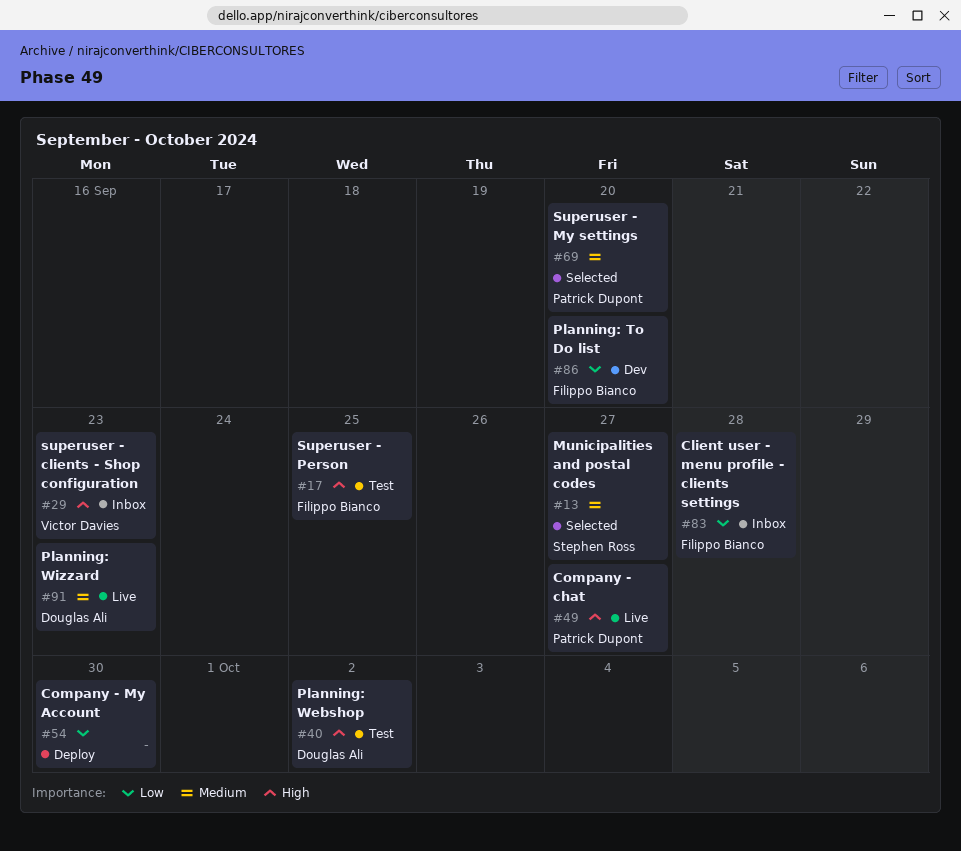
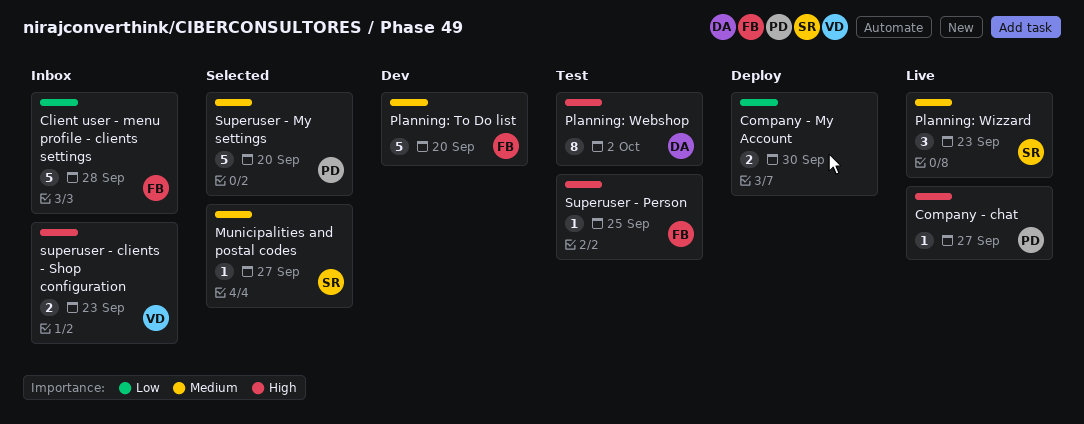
Planning: To Do list, priority: Low -> Medium
Planning: Wizzard, owner: Douglas Ali -> Stephen Ross

